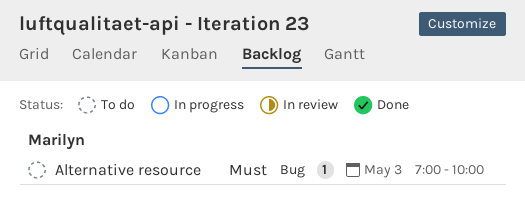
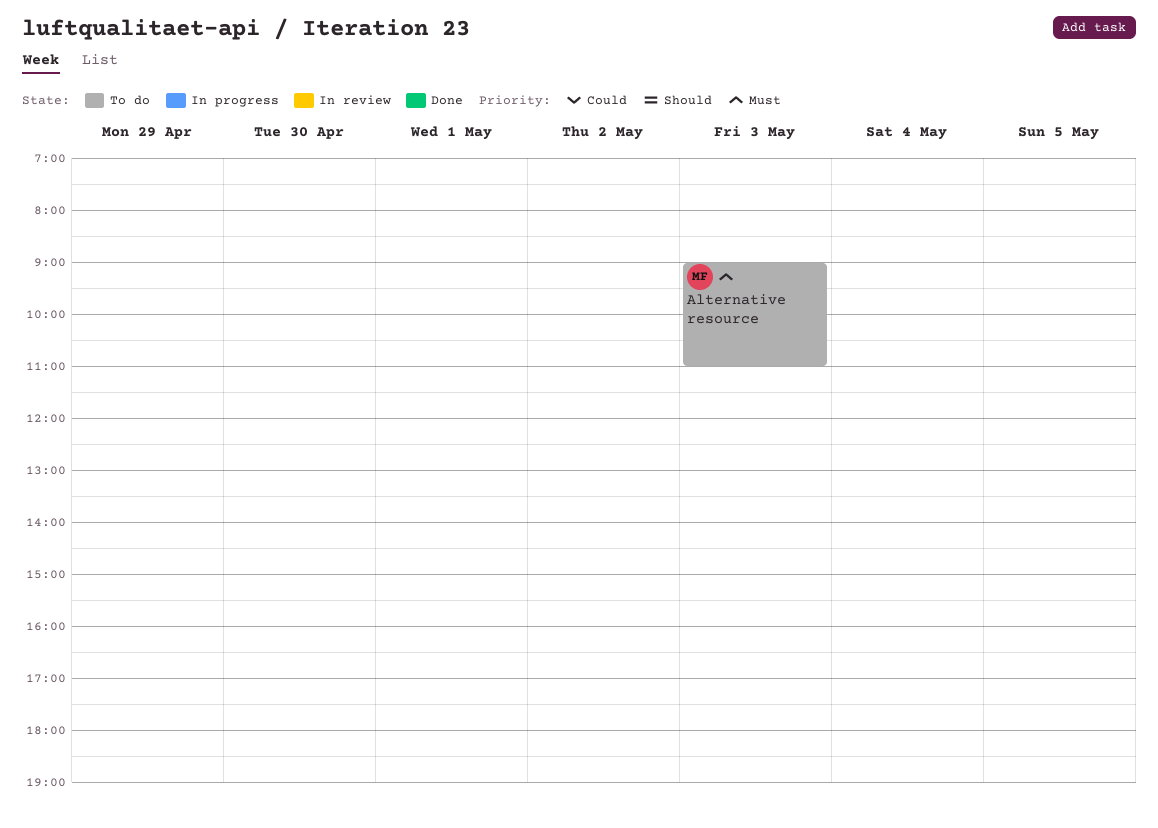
Alternative resource, begins: 07:00 -> 09:00
Alternative resource, ends: 10:00 -> 11:00

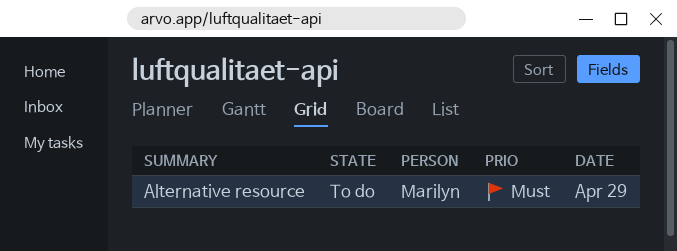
Alternative resource, day: May 3 -> Apr 29

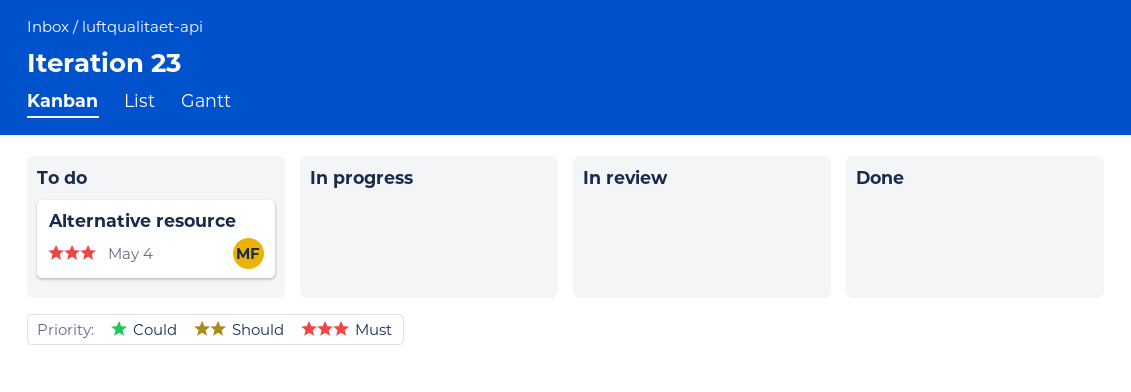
Alternative resource, day: Apr 29 -> May 4

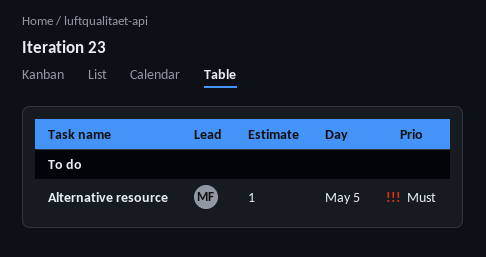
Alternative resource, day: May 4 -> May 5

